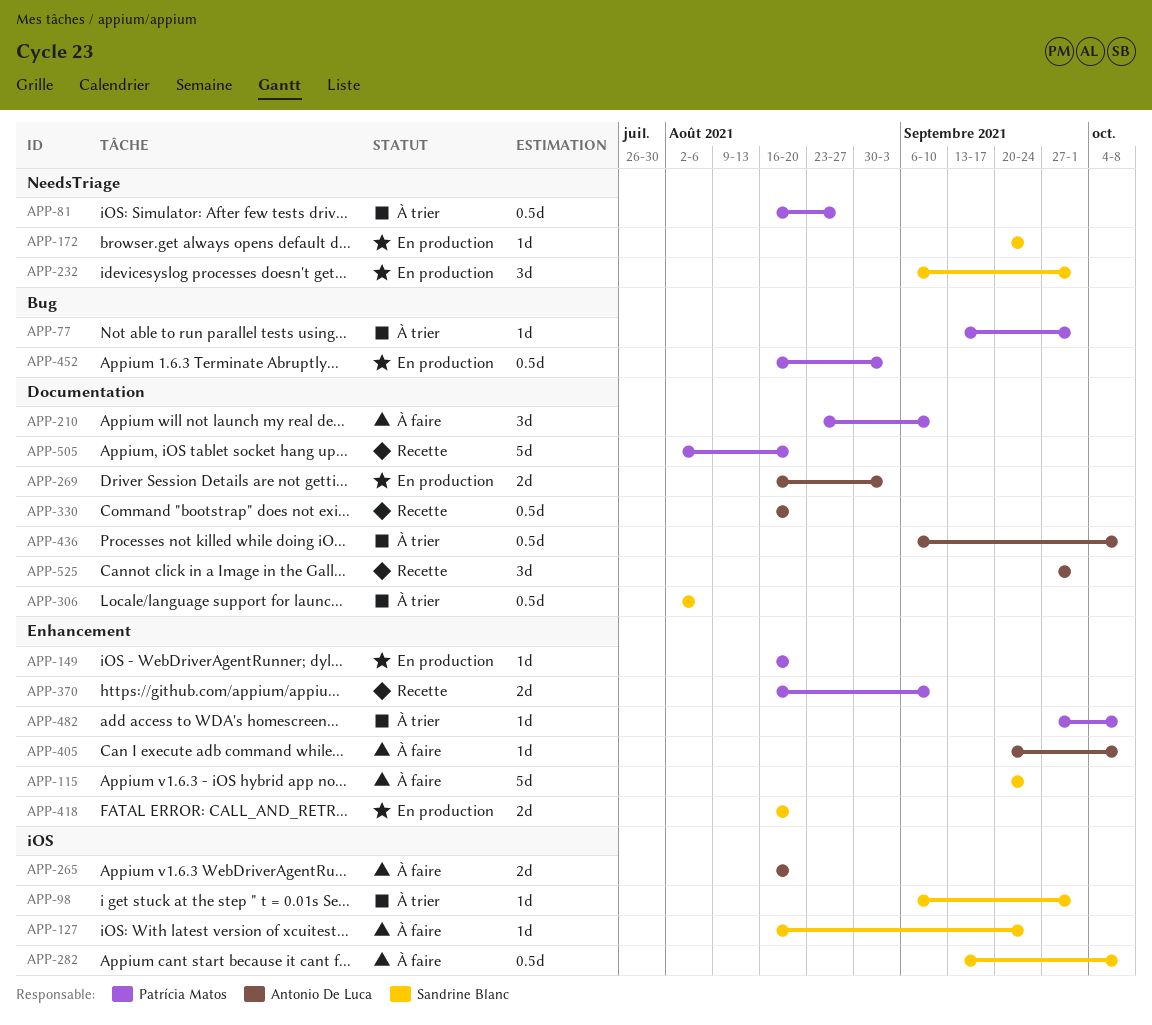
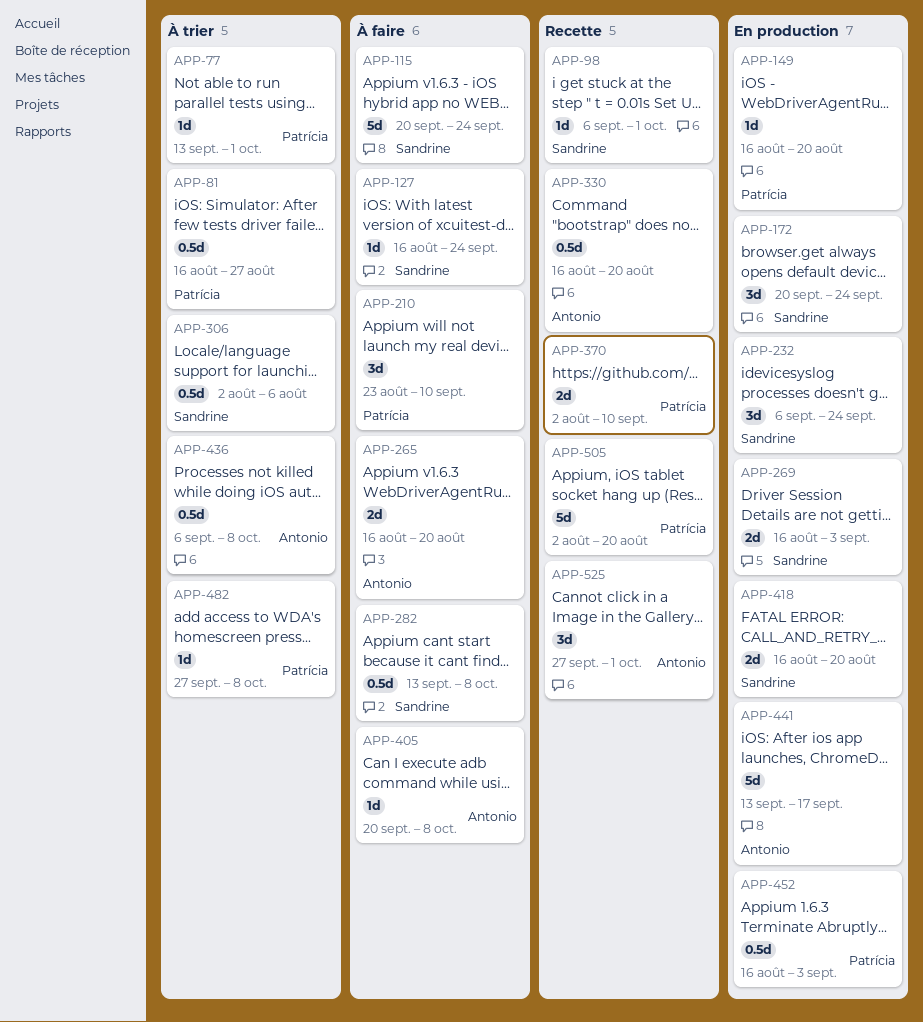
APP-98, status: À trier -> Recette
APP-172, estimate: 1d -> 3d
APP-232, due: Oct 1 -> Sep 24
APP-269, owner: Antonio De Luca -> Sandrine Blanc
APP-370, start: Aug 16 -> Aug 2
APP-441: none -> present

